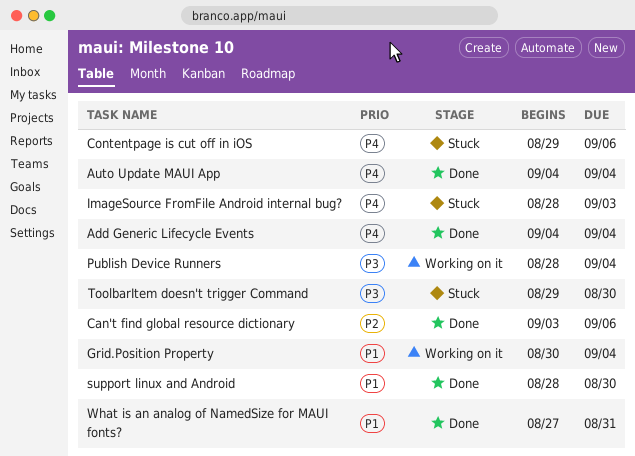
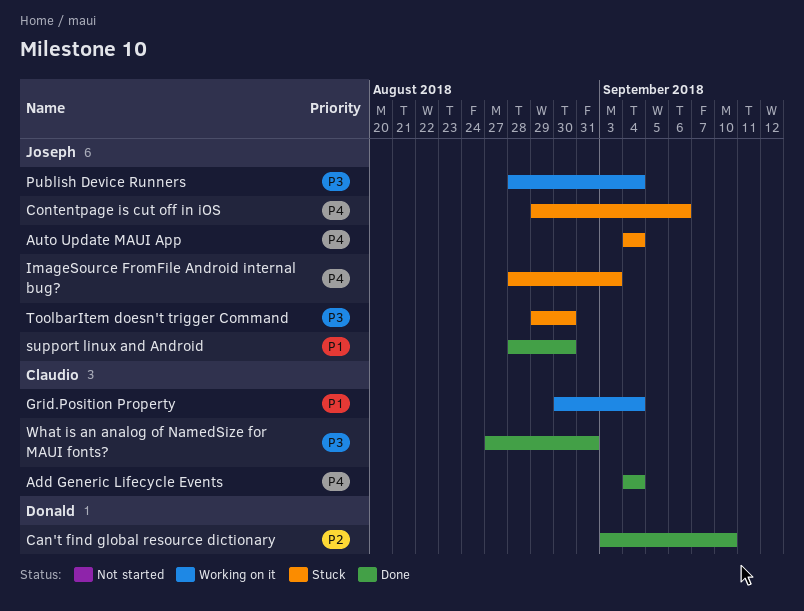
Auto Update MAUI App, status: Done -> Stuck
Can't find global resource dictionary, due: Sep 6 -> Sep 10
What is an analog of NamedSize for MAUI fonts?, priority: P1 -> P3

